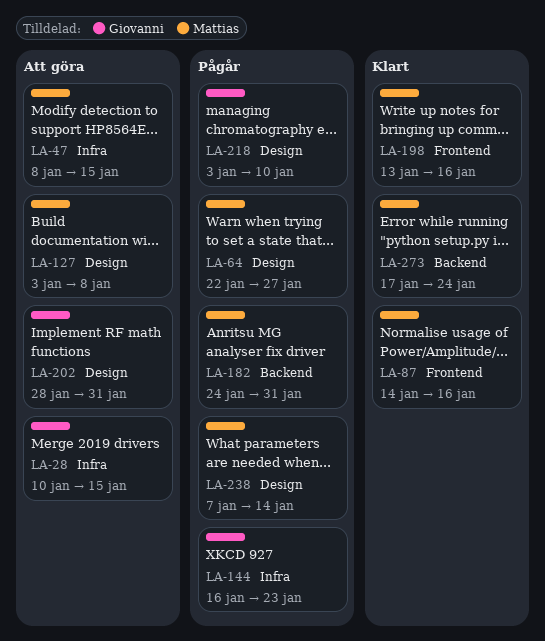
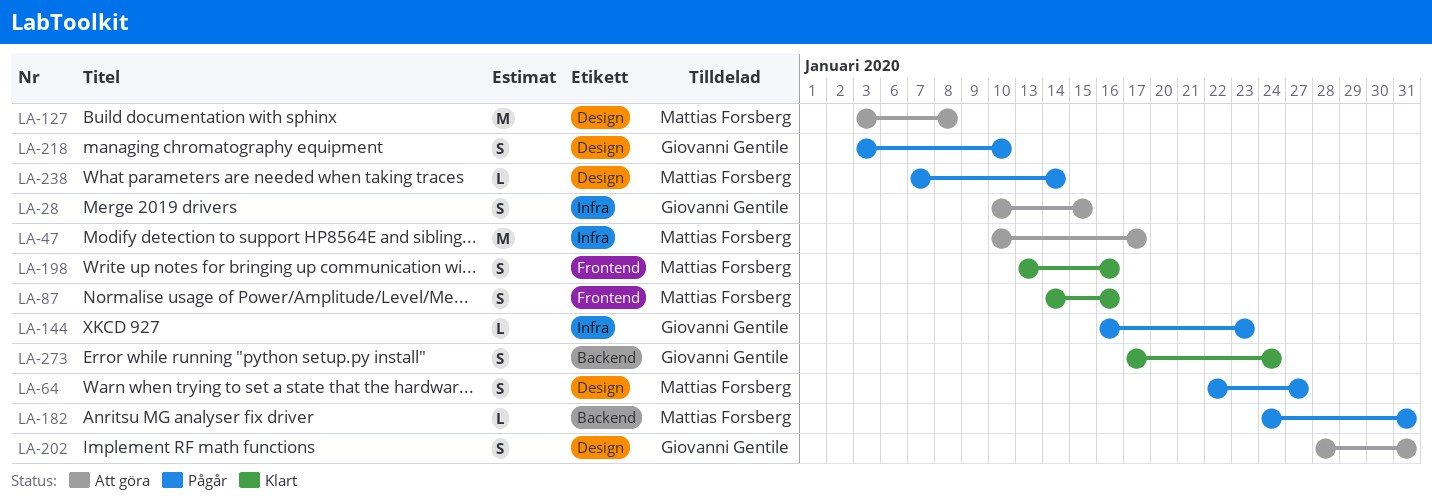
LA-47, start: Jan 8 -> Jan 10
LA-47, due: Jan 15 -> Jan 17
LA-273, owner: Mattias Forsberg -> Giovanni Gentile

